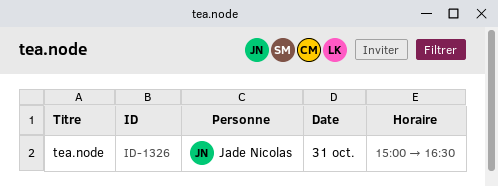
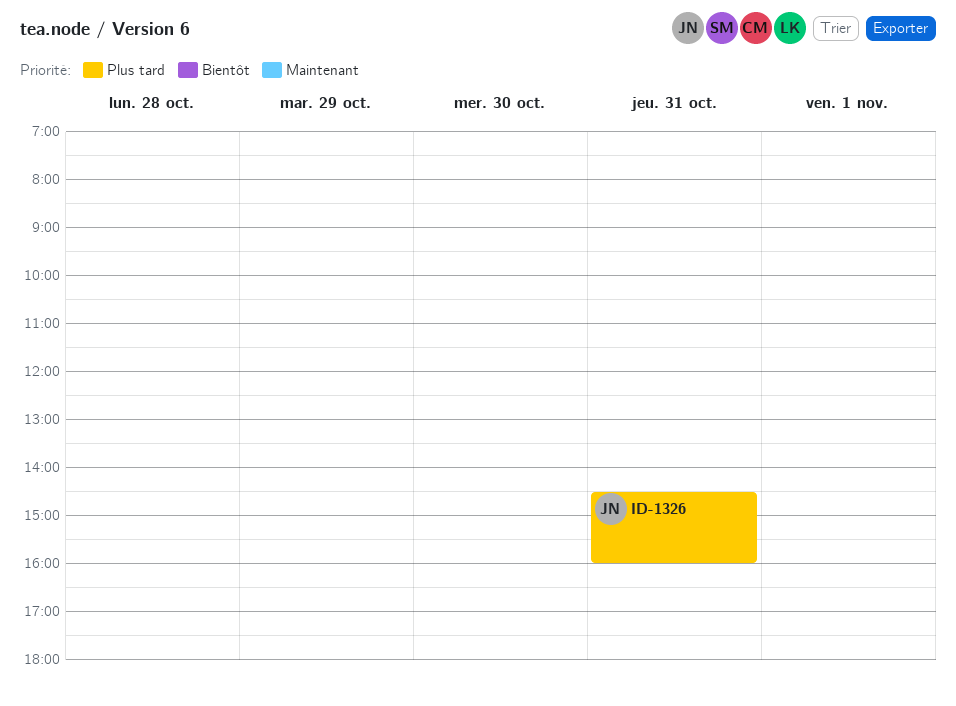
ID-1326, begins: 15:00 -> 14:30
ID-1326, ends: 16:30 -> 16:00

